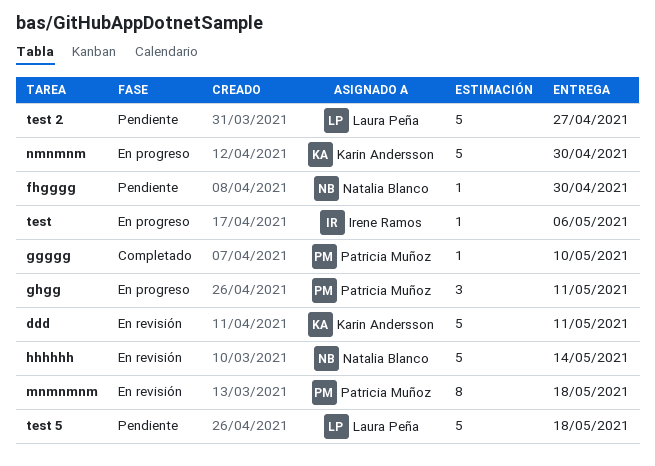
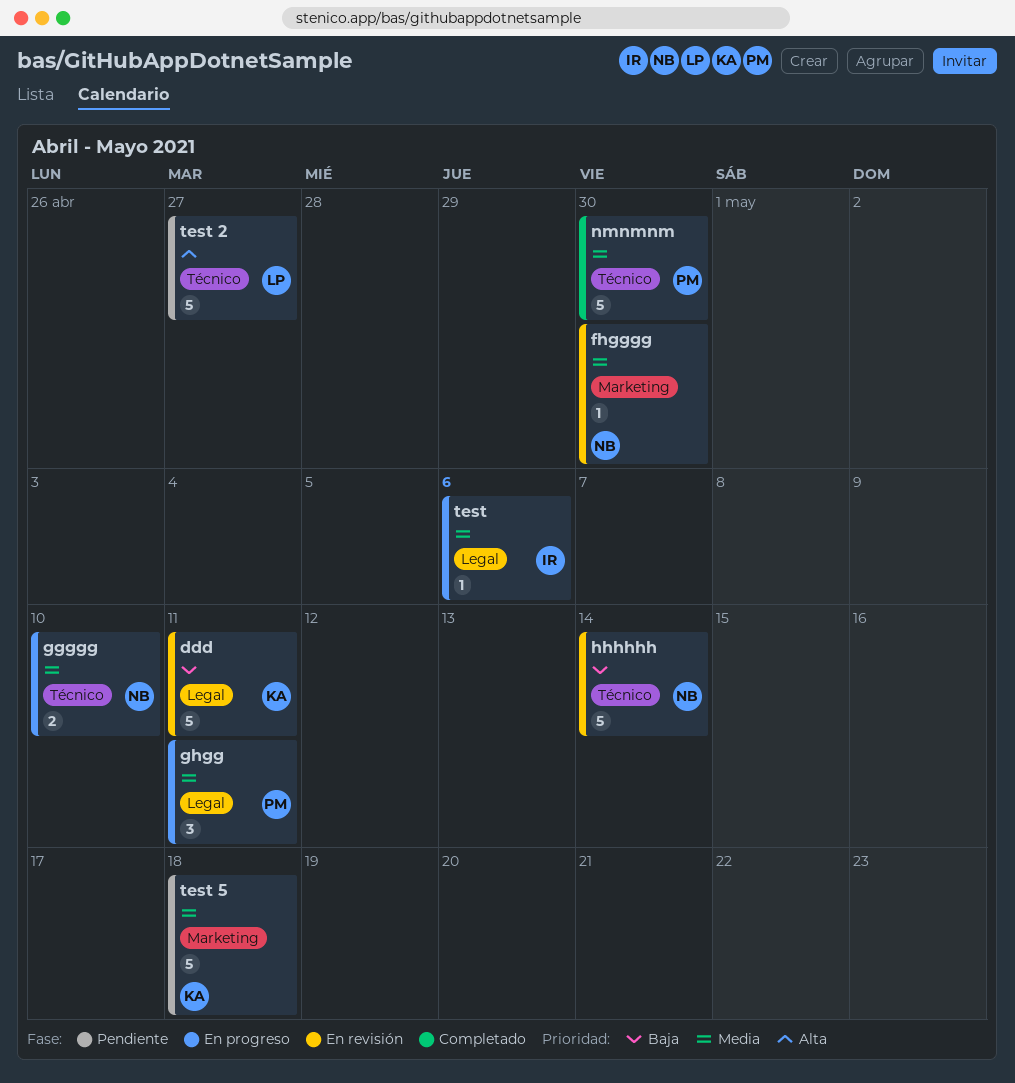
fhgggg, status: Pendiente -> En revisión
ggggg, status: Completado -> En progreso
ggggg, owner: Patricia Muñoz -> Natalia Blanco
ggggg, estimate: 1 -> 2
mnmnmnm: present -> none
nmnmnm, status: En progreso -> Completado
nmnmnm, owner: Karin Andersson -> Patricia Muñoz
test 5, owner: Laura Peña -> Karin Andersson

